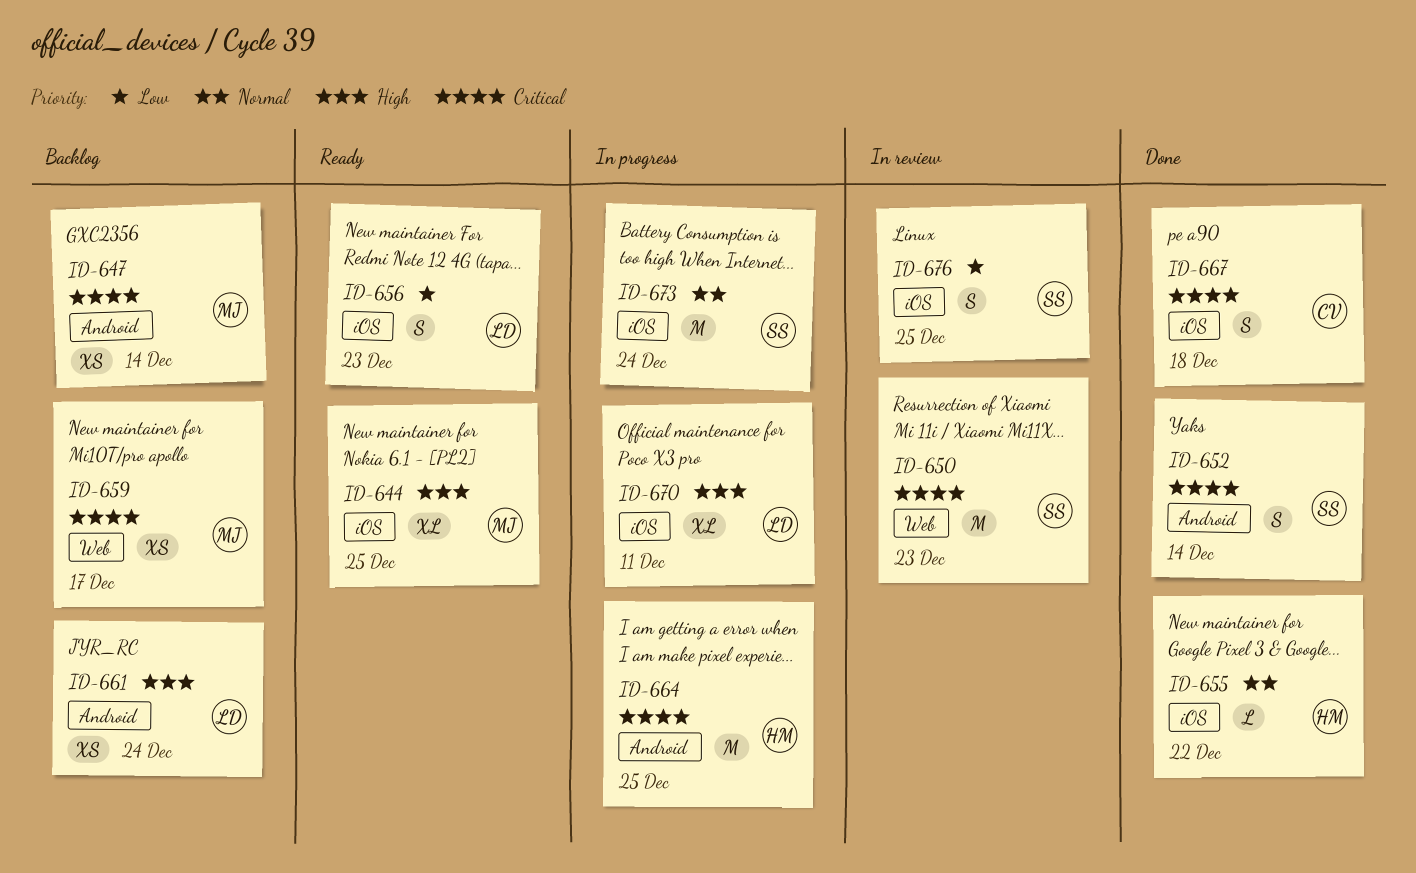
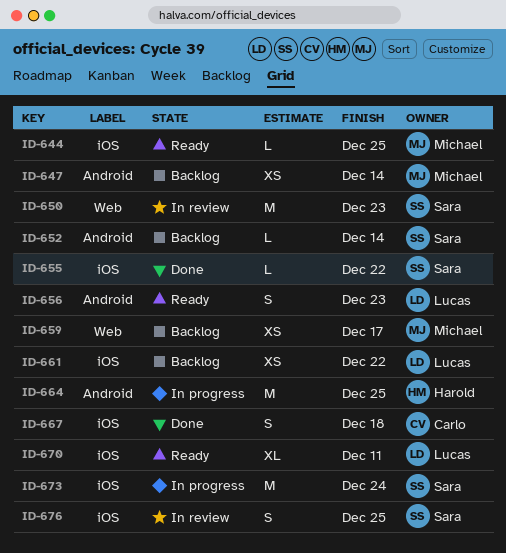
ID-644, estimate: XL -> L
ID-652, status: Done -> Backlog
ID-652, estimate: S -> L
ID-655, owner: Harold -> Sara
ID-656, label: iOS -> Android
ID-661, label: Android -> iOS
ID-661, due: Dec 24 -> Dec 22
ID-670, status: In progress -> Ready

